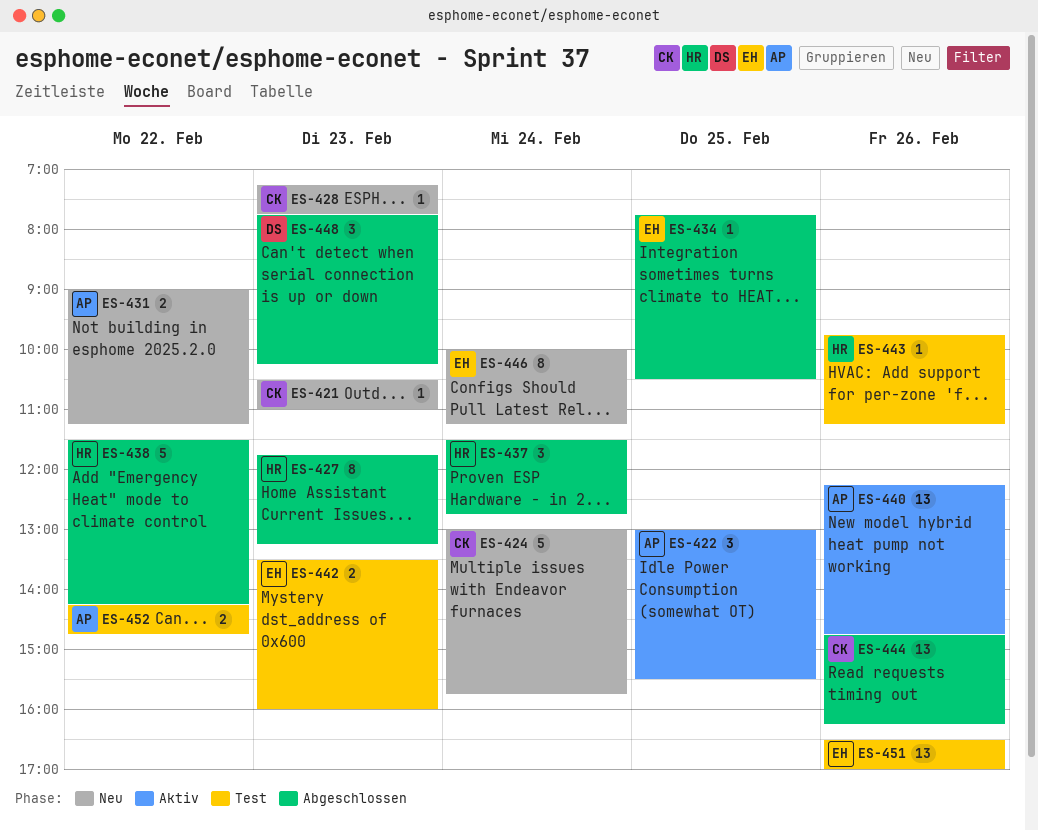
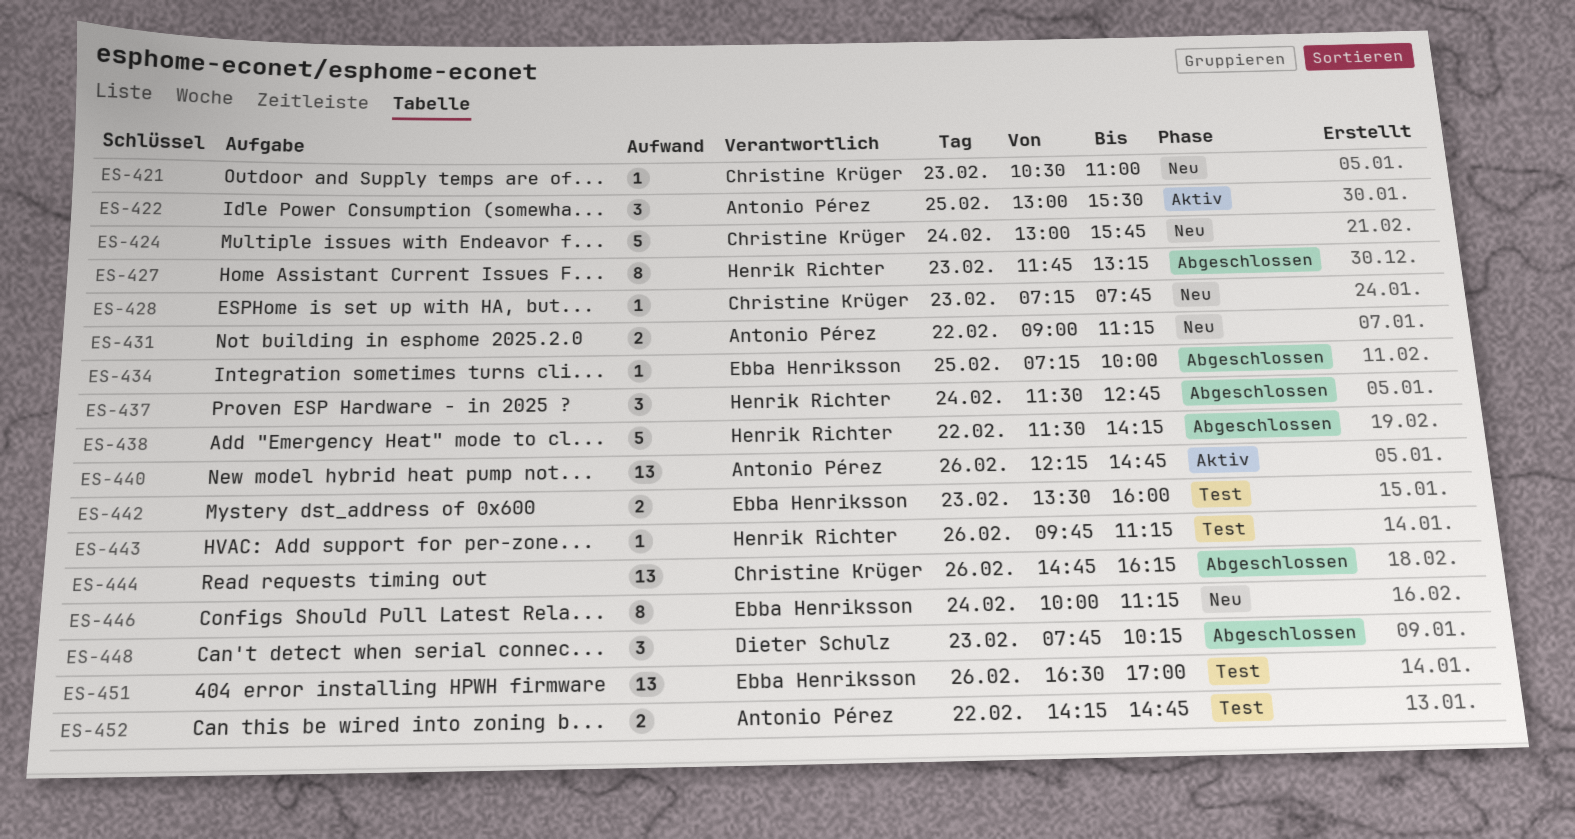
ES-434, begins: 07:45 -> 07:15
ES-434, ends: 10:30 -> 10:00

